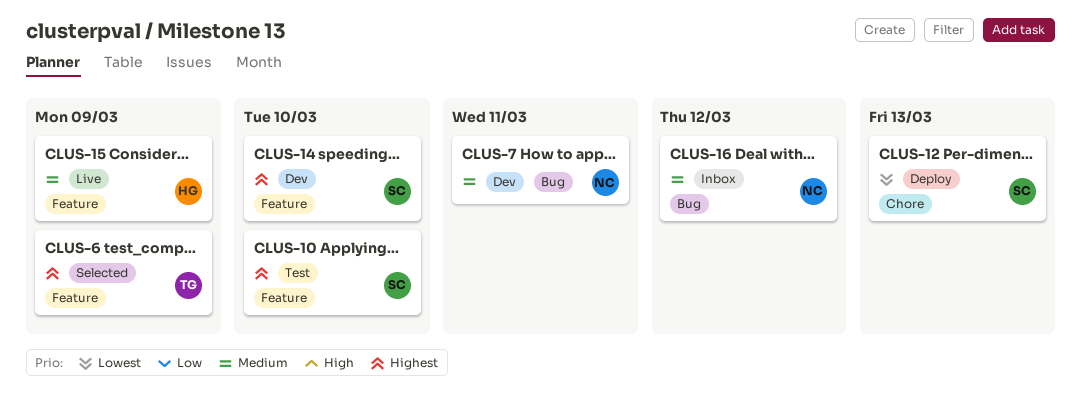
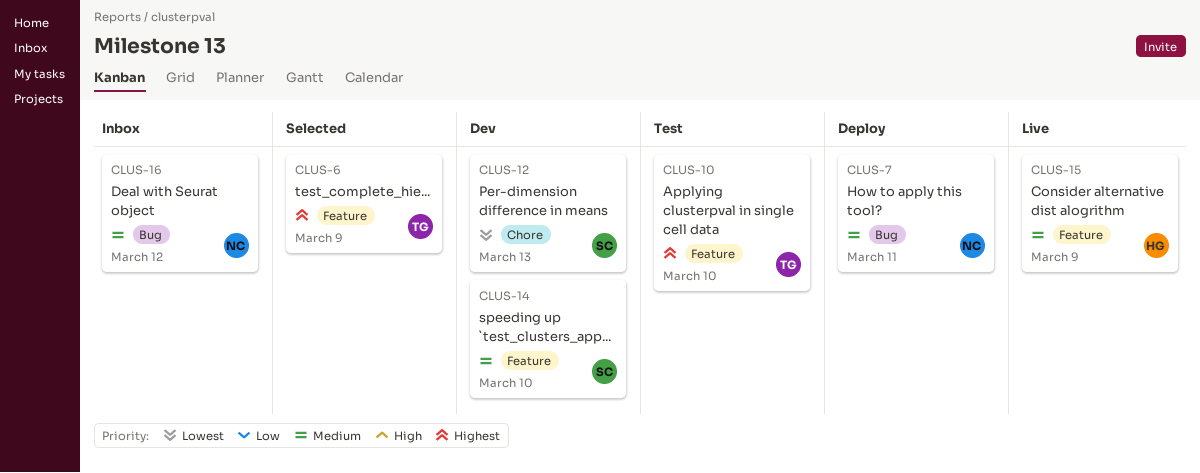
CLUS-7, status: Dev -> Deploy
CLUS-10, owner: SC -> TG
CLUS-12, status: Deploy -> Dev
CLUS-14, priority: Highest -> Medium

